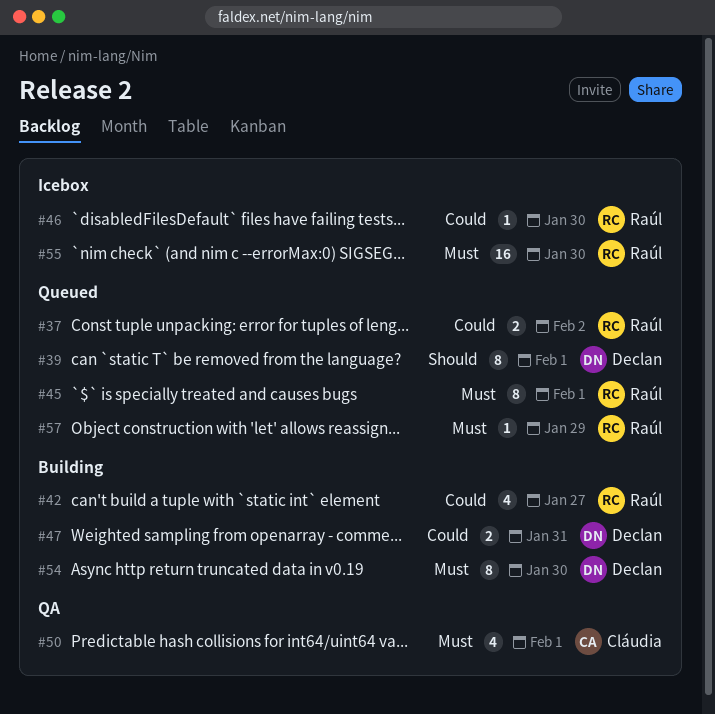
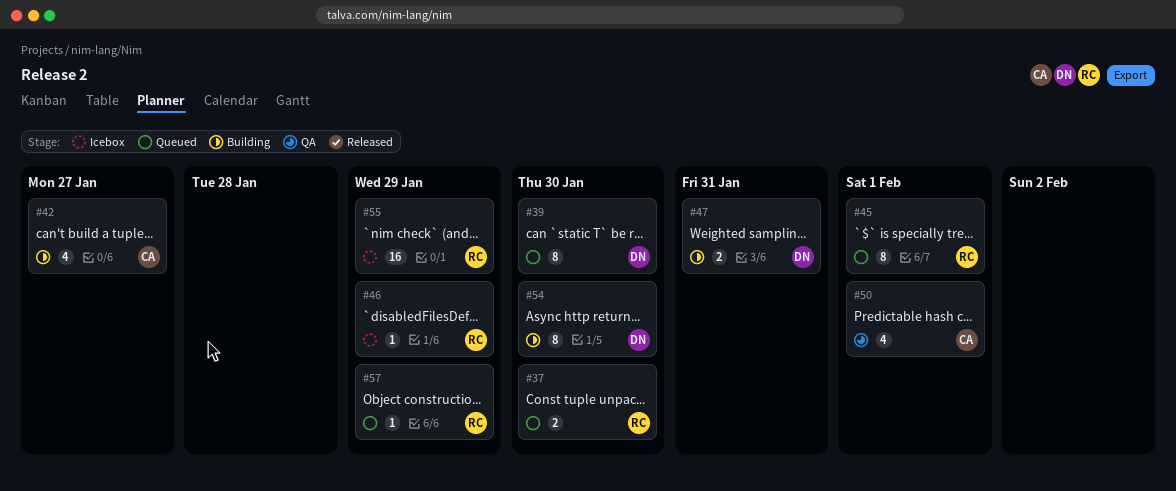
#37, due: Feb 2 -> Jan 30
#39, due: Feb 1 -> Jan 30
#42, owner: Raúl -> Cláudia
#46, due: Jan 30 -> Jan 29
#55, due: Jan 30 -> Jan 29

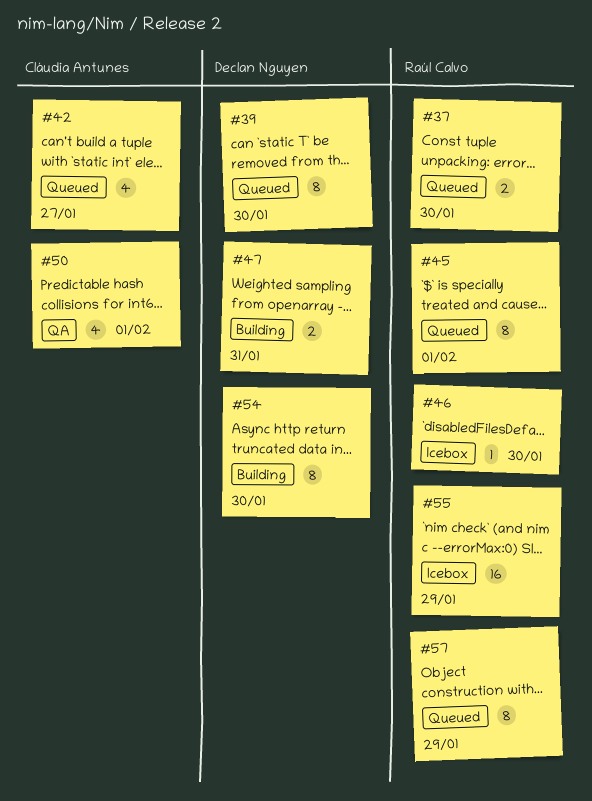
#42, status: Building -> Queued
#46, due: Jan 29 -> Jan 30
#57, estimate: 1 -> 8

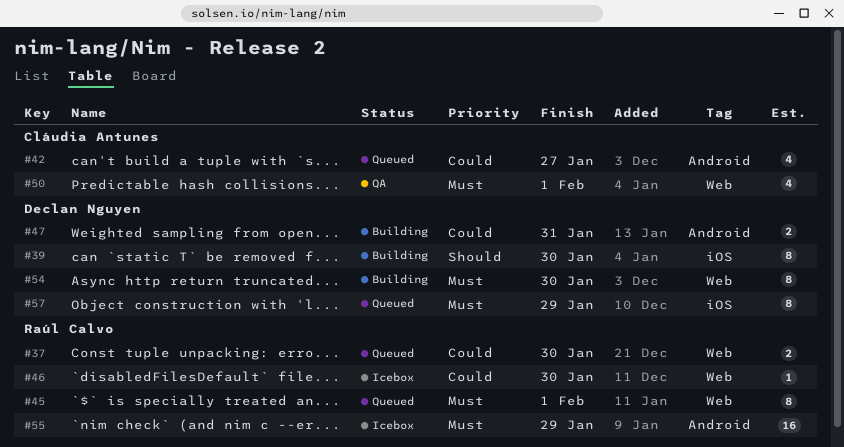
#39, status: Queued -> Building
#57, owner: Raúl Calvo -> Declan Nguyen

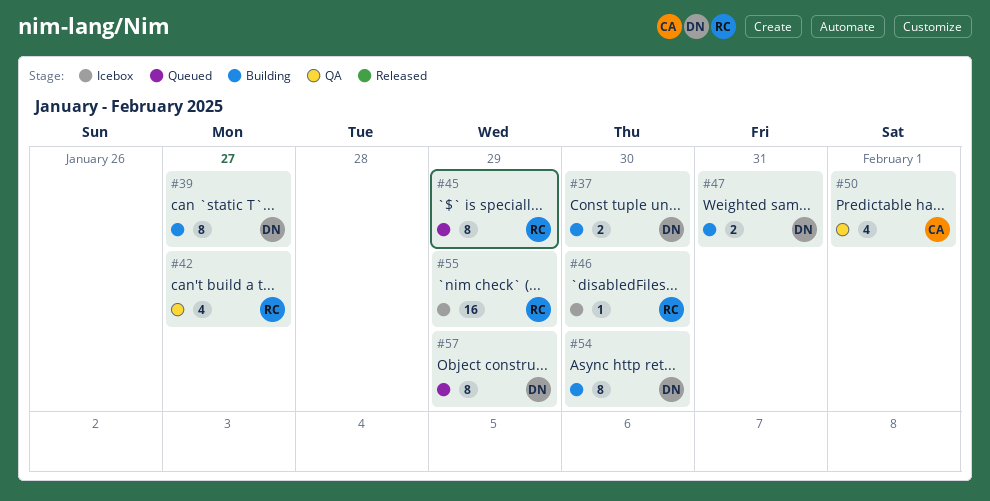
#37, status: Queued -> Building
#37, owner: Raúl Calvo -> Declan Nguyen
#39, due: Jan 30 -> Jan 27
#42, status: Queued -> QA
#42, owner: Cláudia Antunes -> Raúl Calvo
#45, due: Feb 1 -> Jan 29

